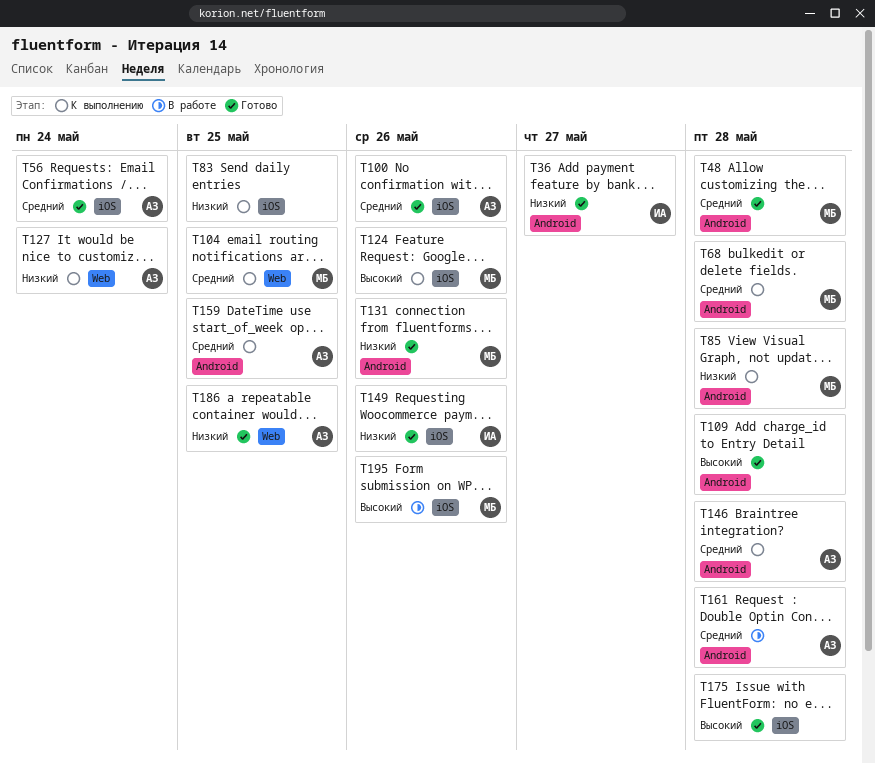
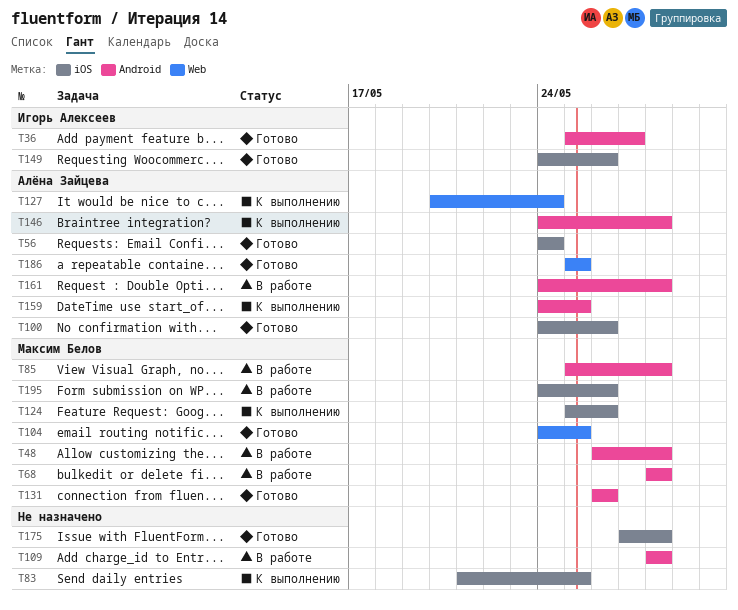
T48, status: Готово -> В работе
T68, status: К выполнению -> В работе
T85, status: К выполнению -> В работе
T104, status: К выполнению -> Готово
T109, status: Готово -> В работе

